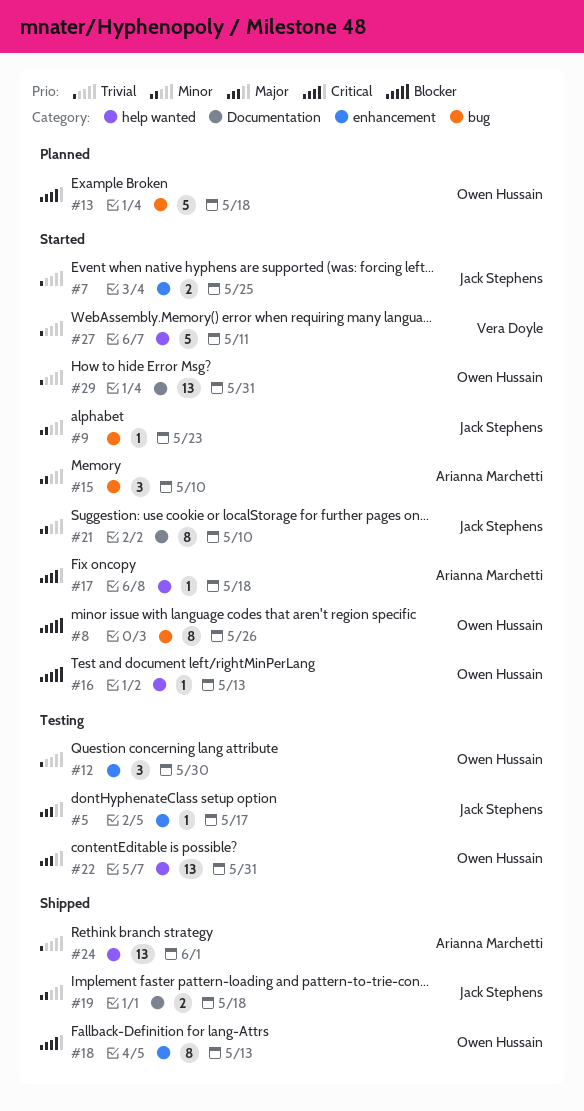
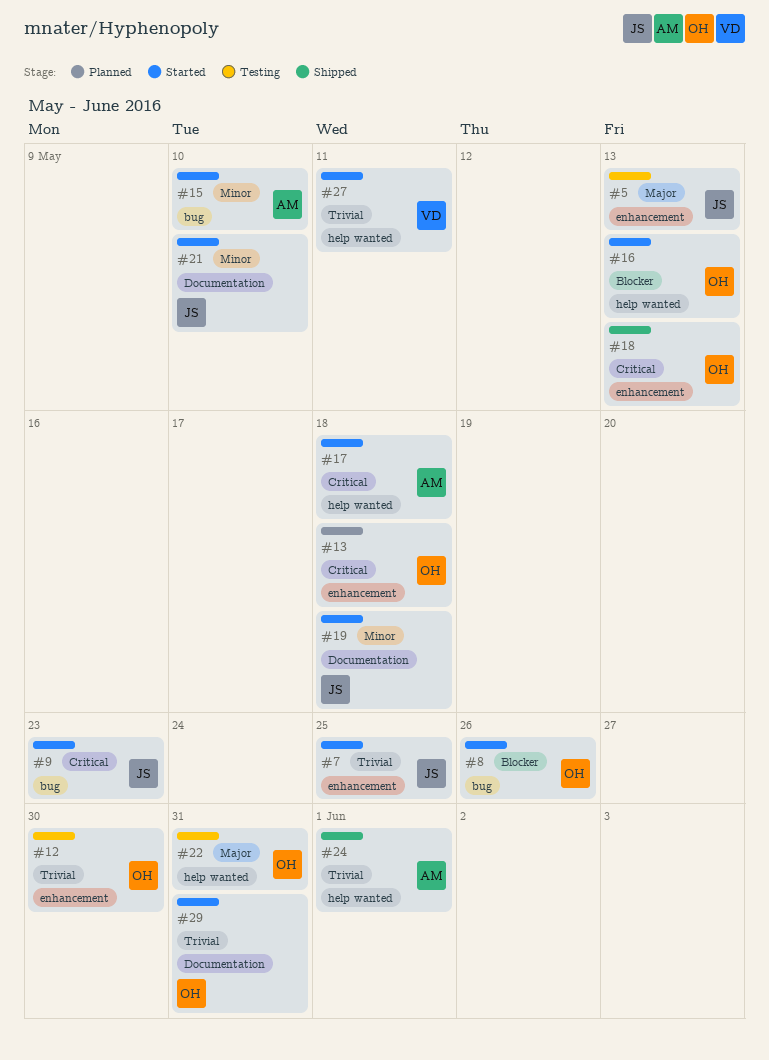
#5, due: May 17 -> May 13
#9, priority: Minor -> Critical
#13, label: bug -> enhancement
#19, status: Shipped -> Started

